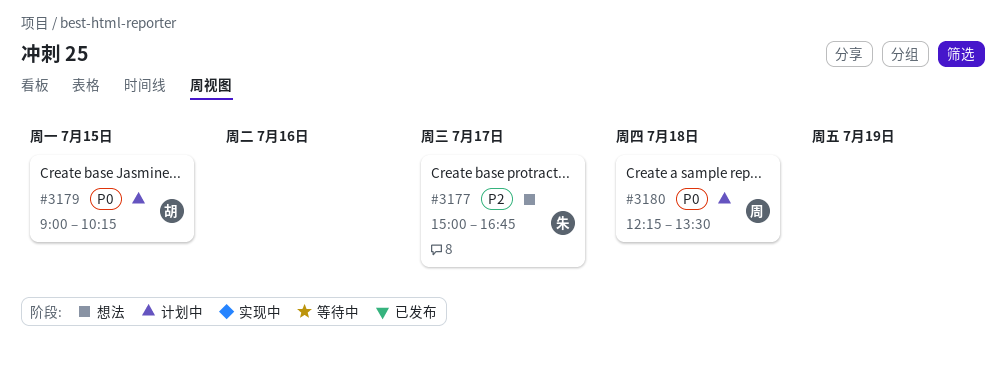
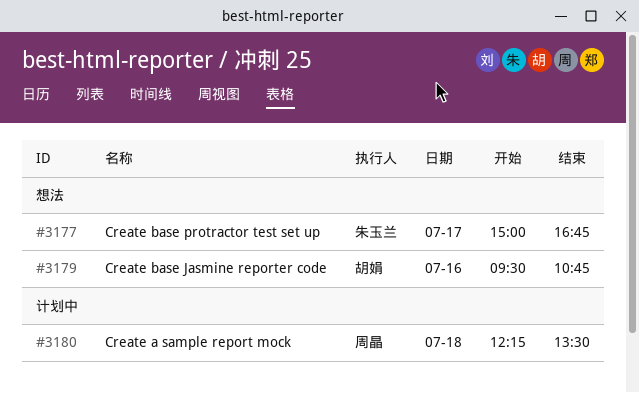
#3179, status: 计划中 -> 想法
#3179, day: Jul 15 -> Jul 16
#3179, begins: 09:00 -> 09:30
#3179, ends: 10:15 -> 10:45

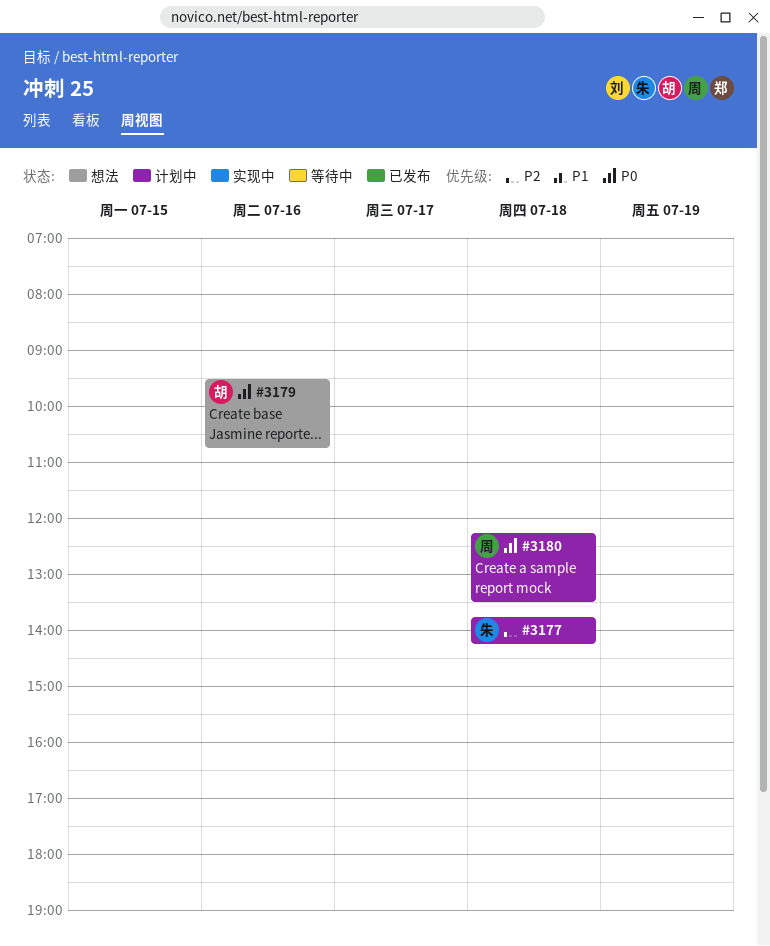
#3177, status: 想法 -> 计划中
#3177, day: Jul 17 -> Jul 18
#3177, begins: 15:00 -> 13:45
#3177, ends: 16:45 -> 14:15

